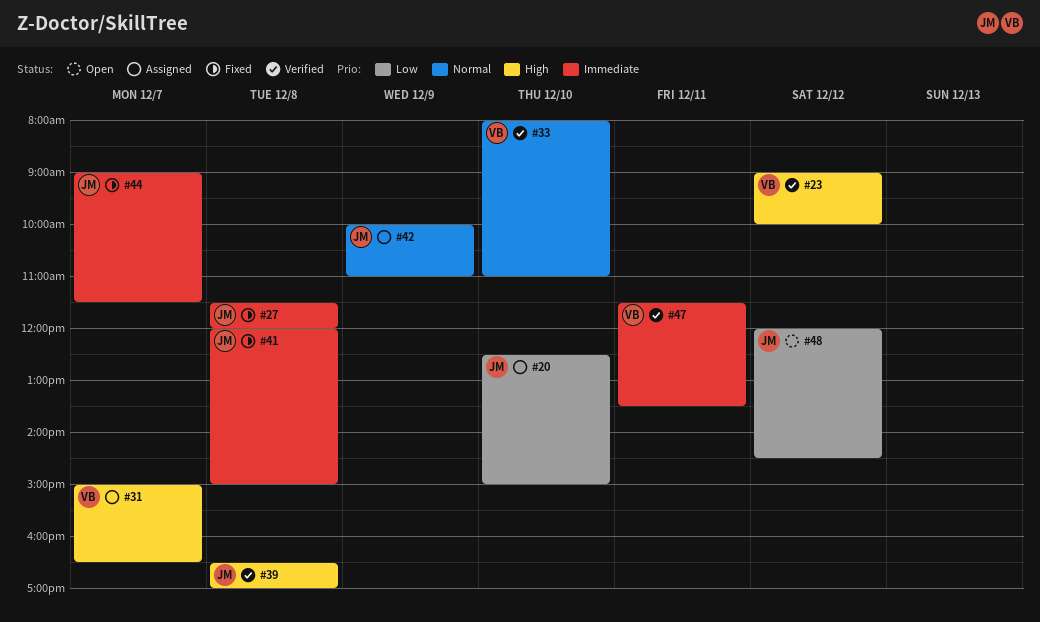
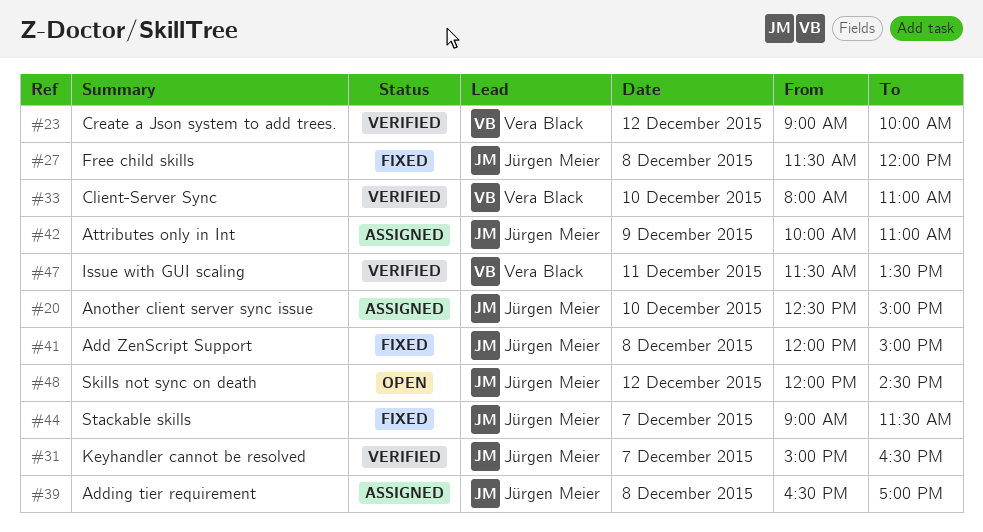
#31, status: Assigned -> Verified
#31, owner: Vera Black -> Jürgen Meier
#39, status: Verified -> Assigned

